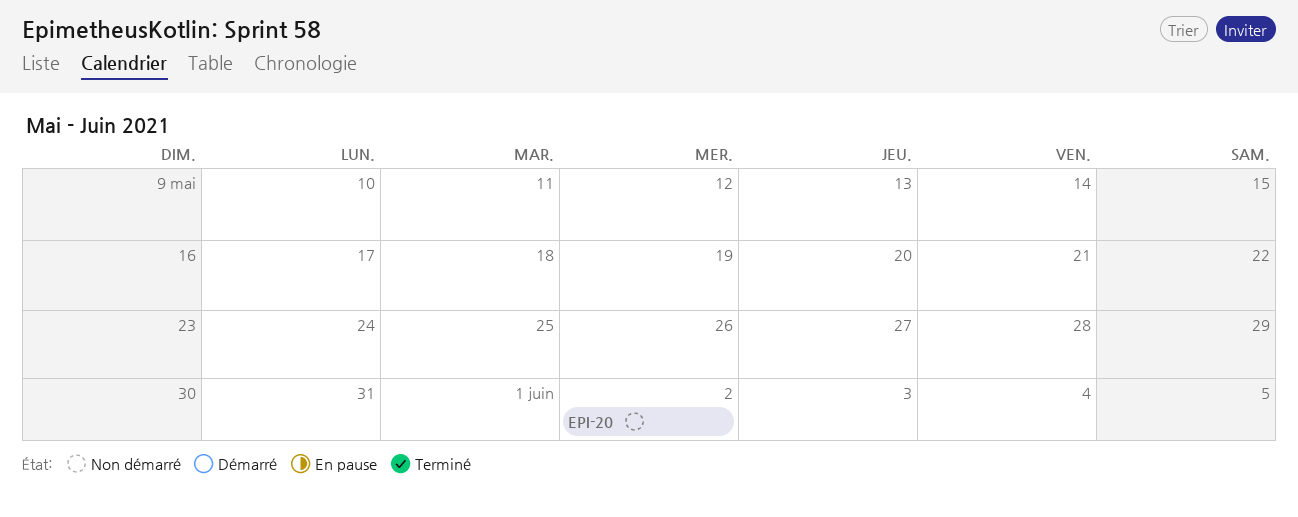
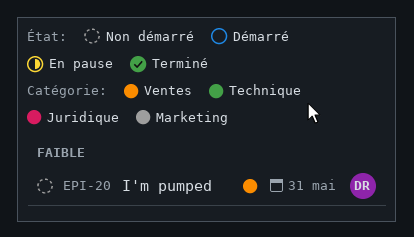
EPI-20, due: Jun 2 -> May 31

